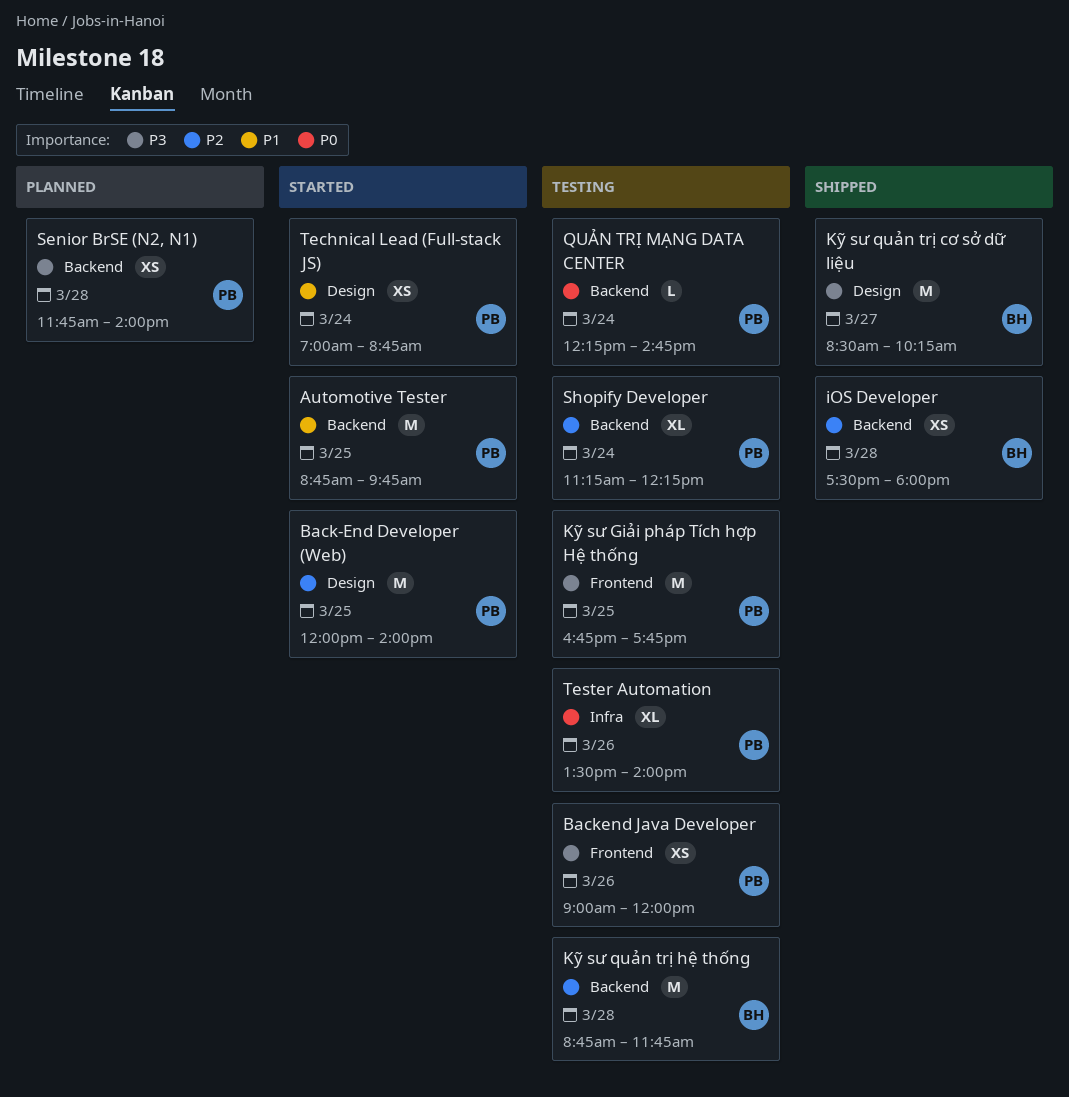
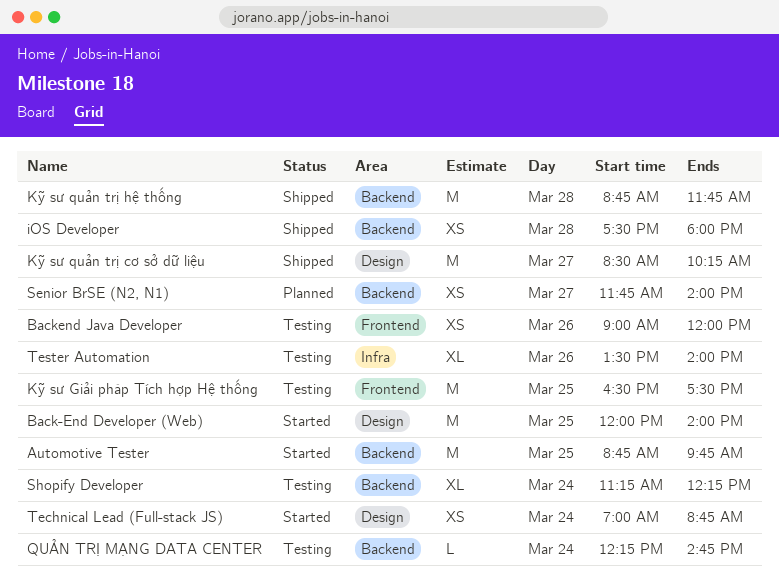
Kỹ sư Giải pháp Tích hợp Hệ thống, begins: 16:45 -> 16:30
Kỹ sư Giải pháp Tích hợp Hệ thống, ends: 17:45 -> 17:30
Kỹ sư quản trị hệ thống, status: Testing -> Shipped
Senior BrSE (N2, N1), day: Mar 28 -> Mar 27

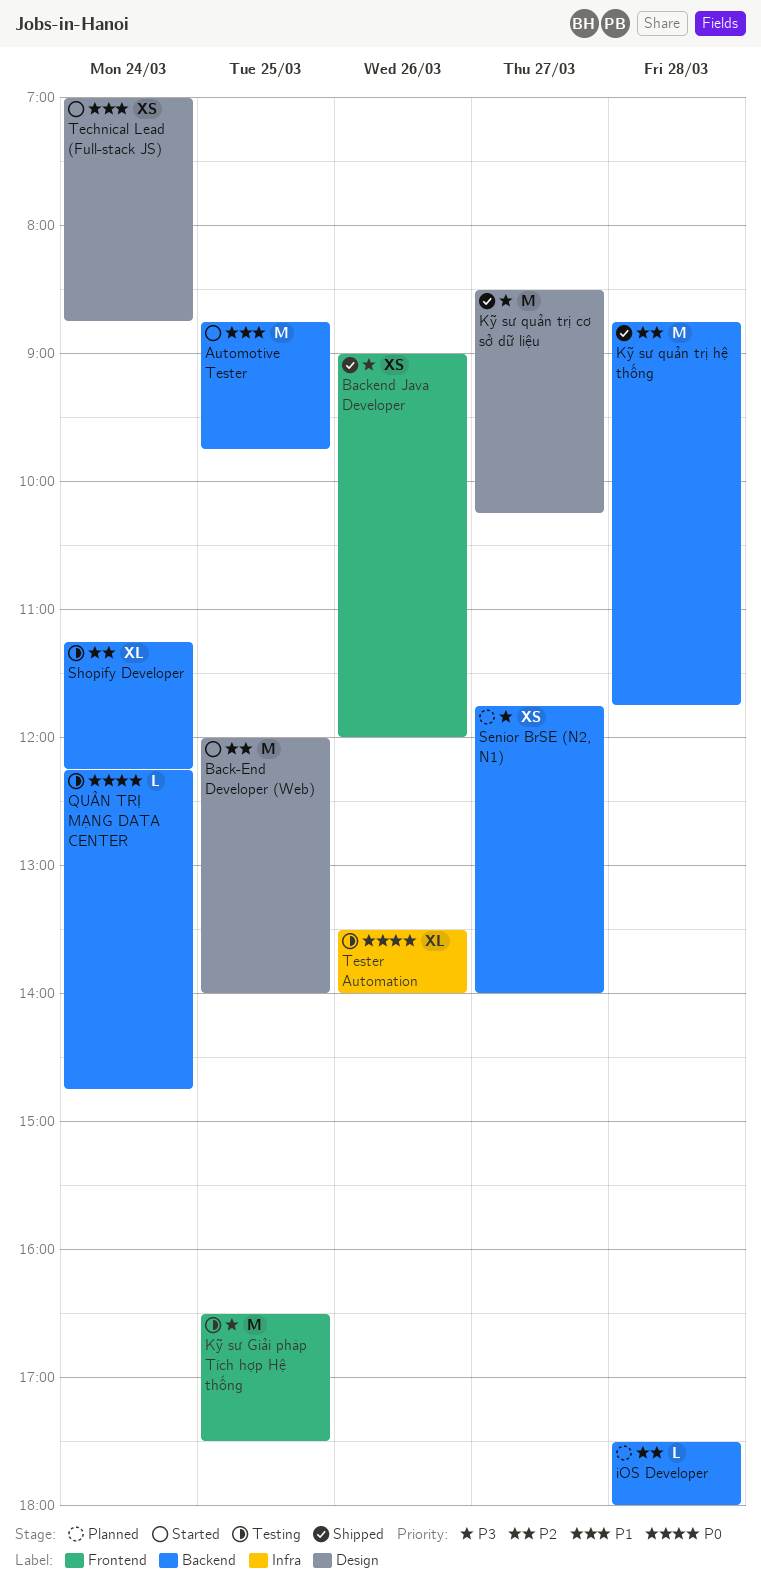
Backend Java Developer, status: Testing -> Shipped
iOS Developer, status: Shipped -> Planned
iOS Developer, estimate: XS -> L

